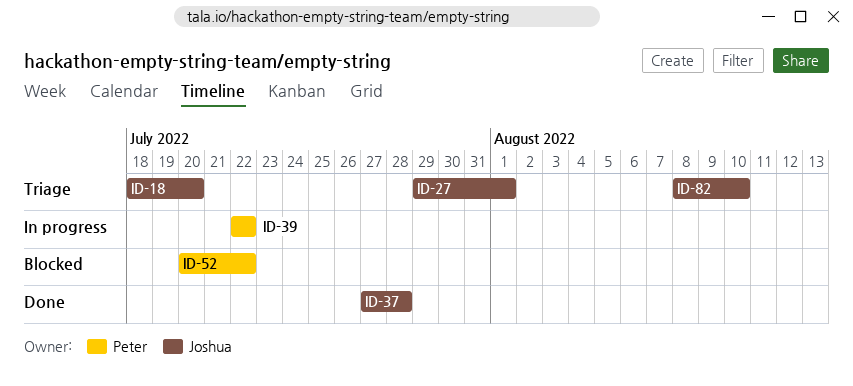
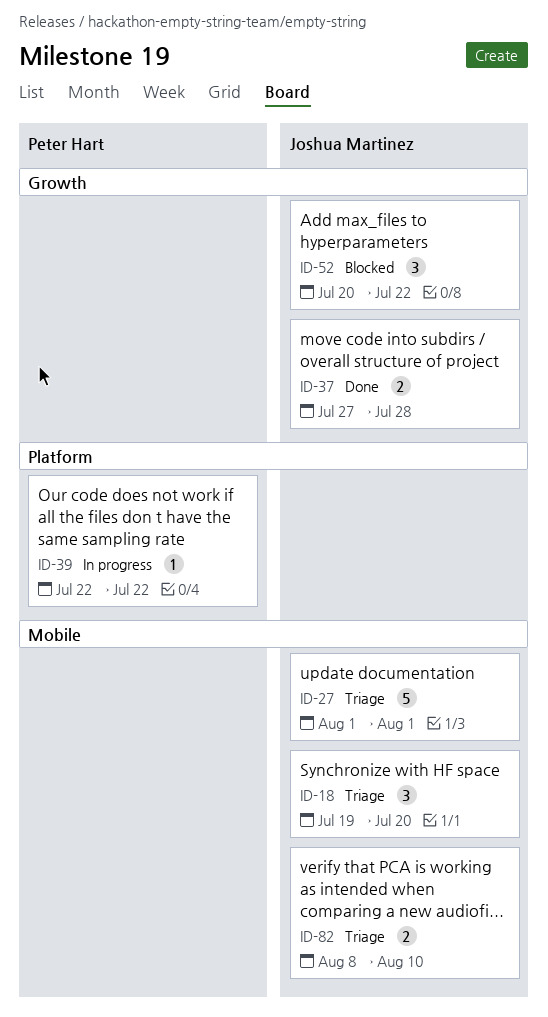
ID-18, start: Jul 18 -> Jul 19
ID-27, start: Jul 29 -> Aug 1
ID-52, owner: Peter Hart -> Joshua Martinez

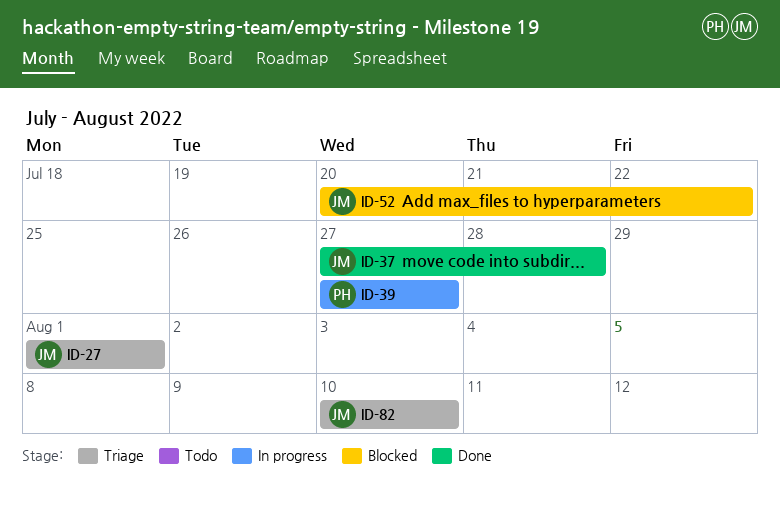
ID-18: present -> none
ID-39, start: Jul 22 -> Jul 27
ID-39, due: Jul 22 -> Jul 27
ID-82, start: Aug 8 -> Aug 10

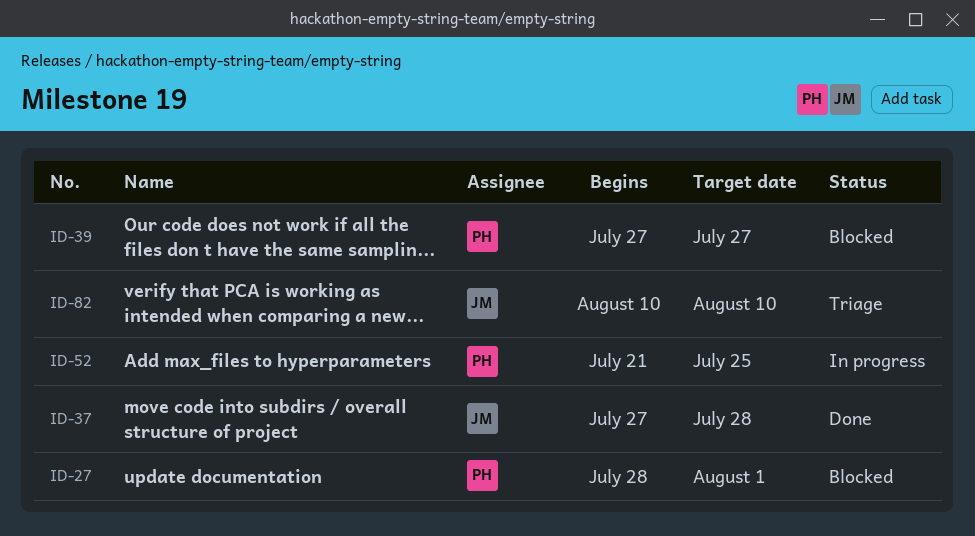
ID-27, status: Triage -> Blocked
ID-27, owner: JM -> PH
ID-27, start: Aug 1 -> Jul 28
ID-39, status: In progress -> Blocked
ID-52, status: Blocked -> In progress
ID-52, owner: JM -> PH
ID-52, start: Jul 20 -> Jul 21
ID-52, due: Jul 22 -> Jul 25

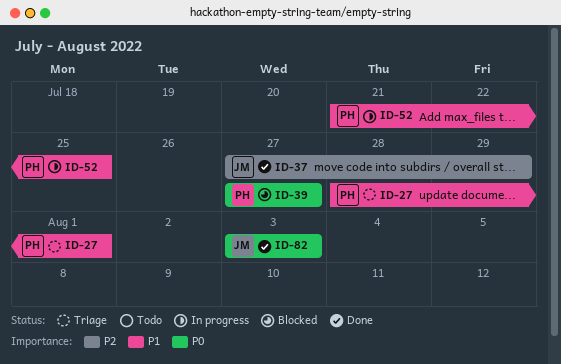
ID-27, status: Blocked -> Triage
ID-37, due: Jul 28 -> Jul 29
ID-82, status: Triage -> Done
ID-82, start: Aug 10 -> Aug 3
ID-82, due: Aug 10 -> Aug 3

